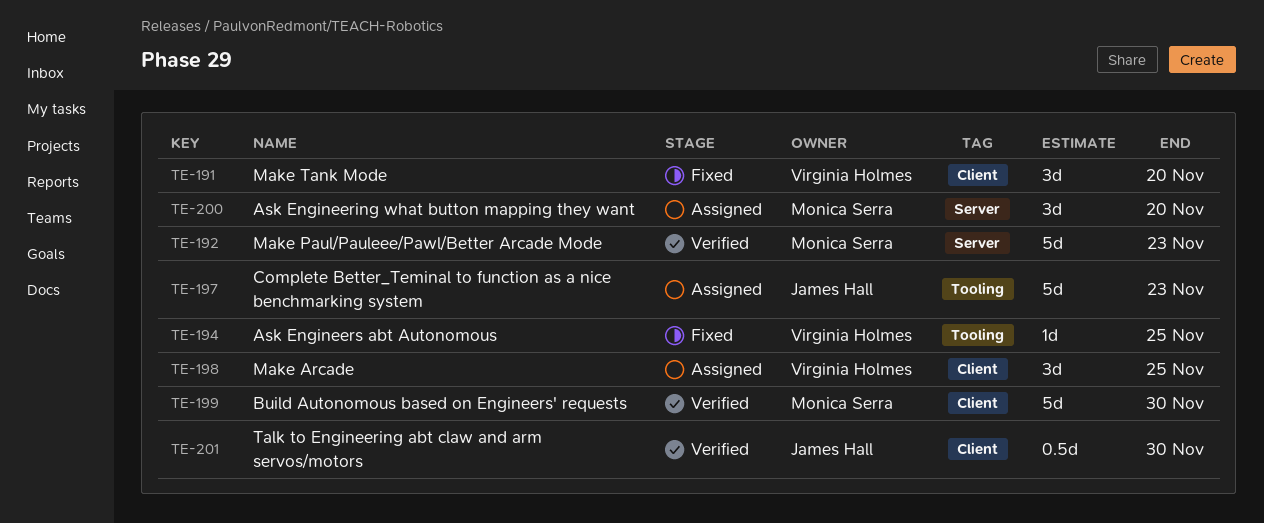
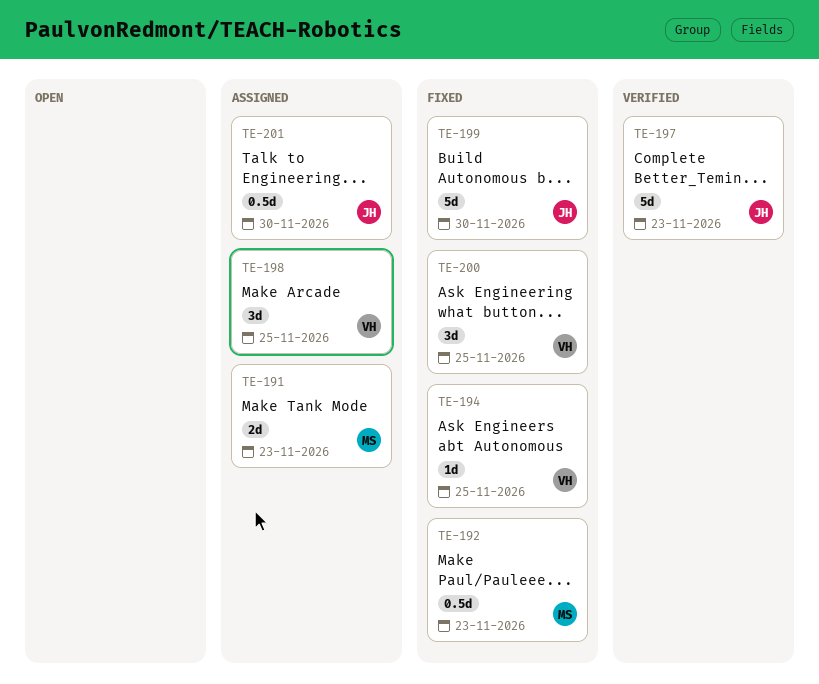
TE-191, status: Fixed -> Assigned
TE-191, owner: Virginia Holmes -> Monica Serra
TE-191, estimate: 3d -> 2d
TE-191, due: Nov 20 -> Nov 23
TE-192, status: Verified -> Fixed
TE-192, estimate: 5d -> 0.5d
TE-197, status: Assigned -> Verified
TE-199, status: Verified -> Fixed
TE-199, owner: Monica Serra -> James Hall
TE-200, status: Assigned -> Fixed
TE-200, owner: Monica Serra -> Virginia Holmes
TE-200, due: Nov 20 -> Nov 25
TE-201, status: Verified -> Assigned

